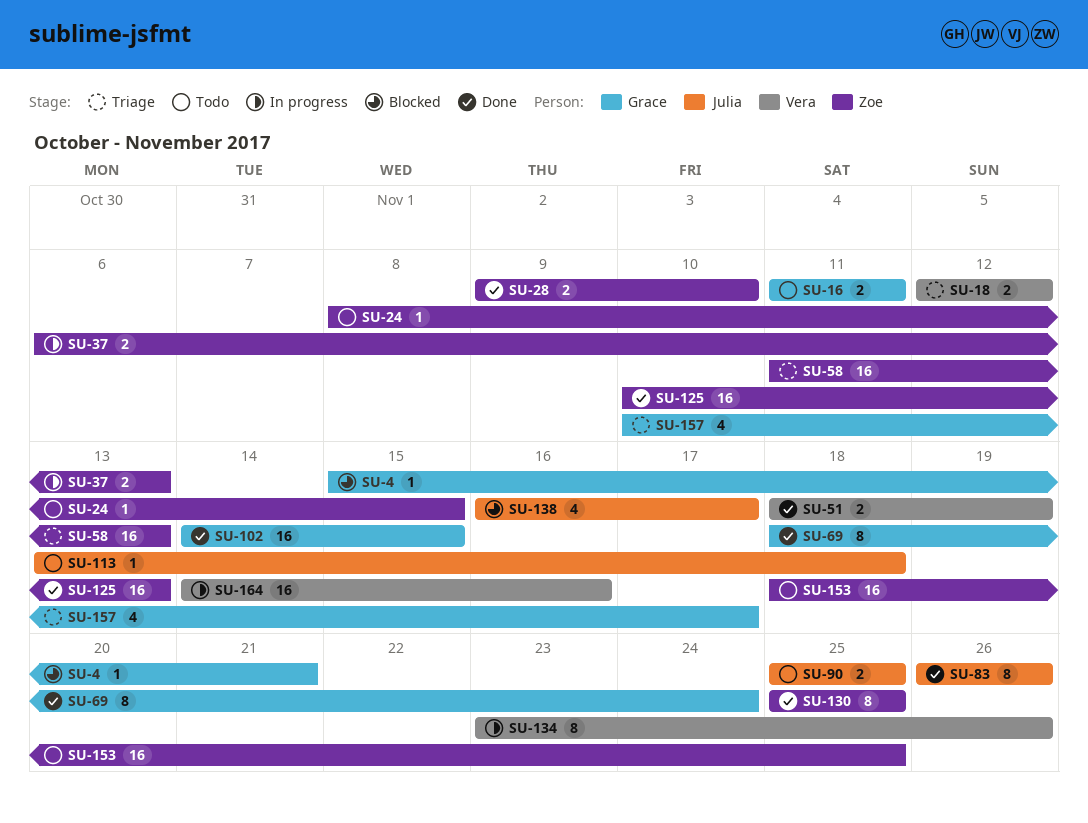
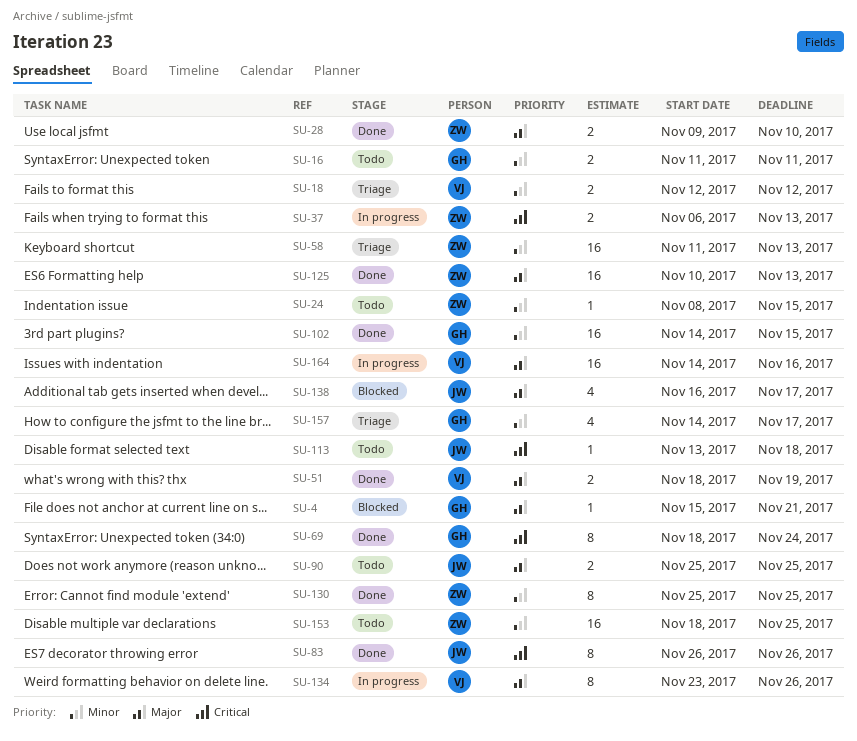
SU-157, start: Nov 10 -> Nov 14

